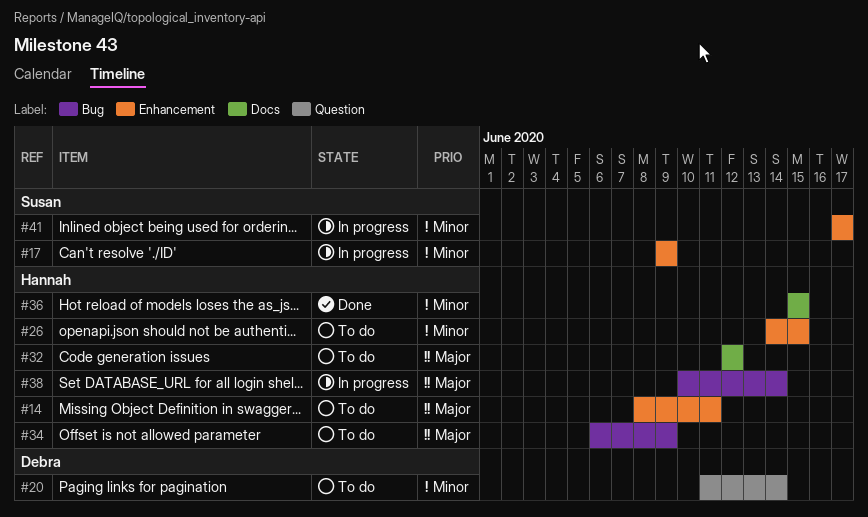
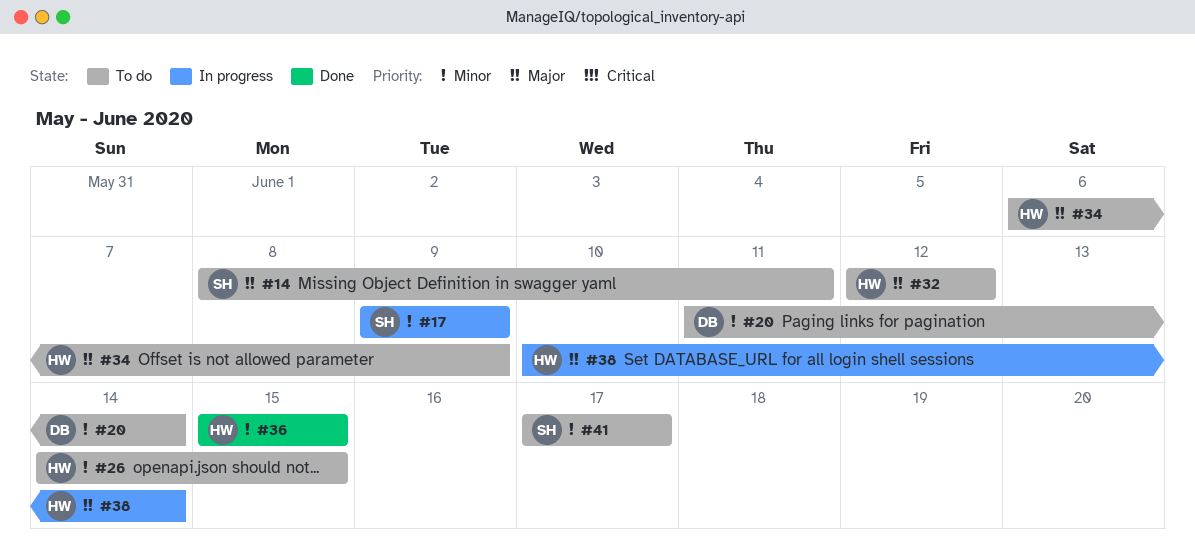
#14, owner: Hannah -> Susan
#41, status: In progress -> To do

